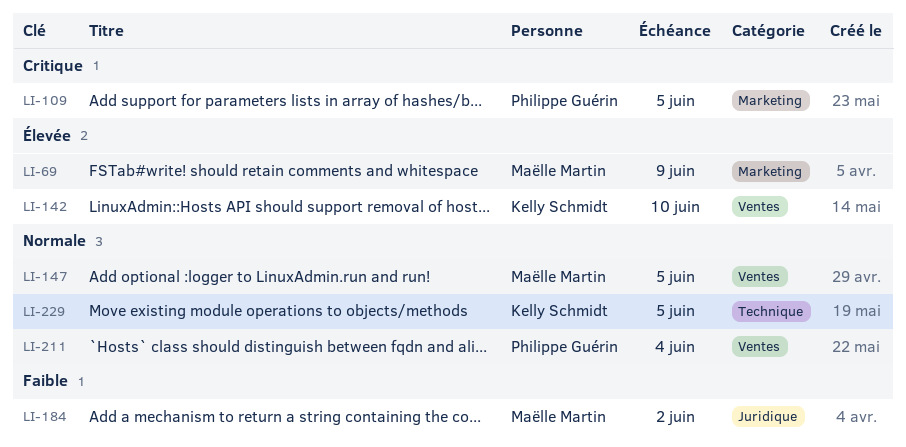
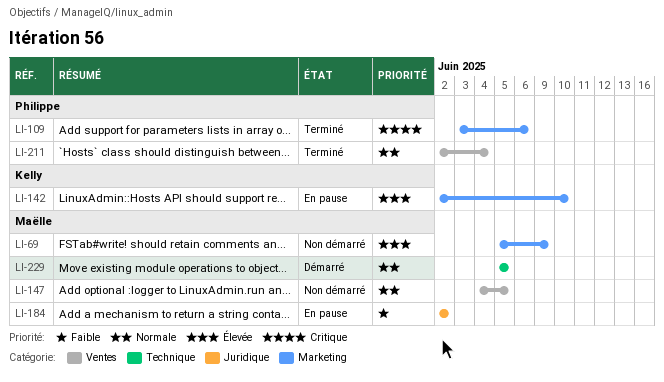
LI-109, due: Jun 5 -> Jun 6
LI-142, label: Ventes -> Marketing
LI-229, owner: Kelly Schmidt -> Maëlle Martin

